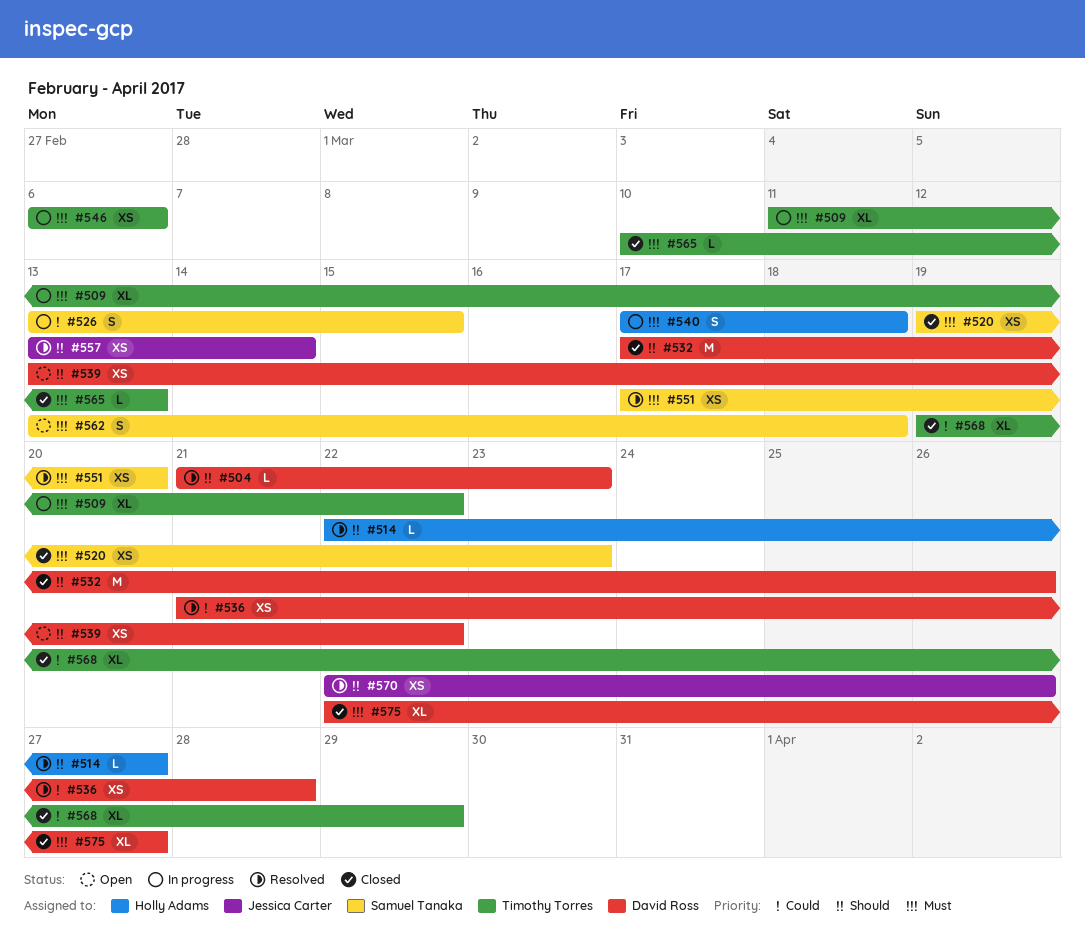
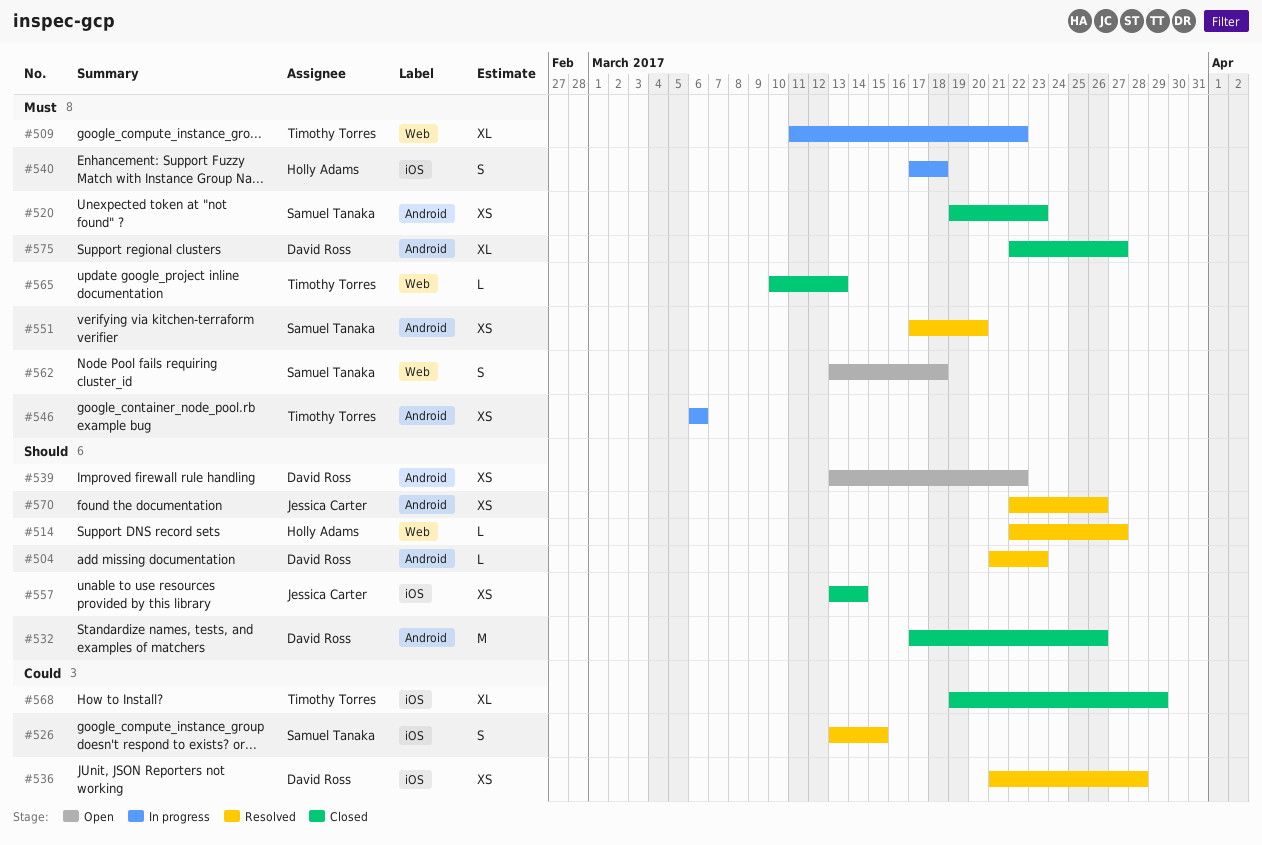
#526, status: In progress -> Resolved
#557, status: Resolved -> Closed

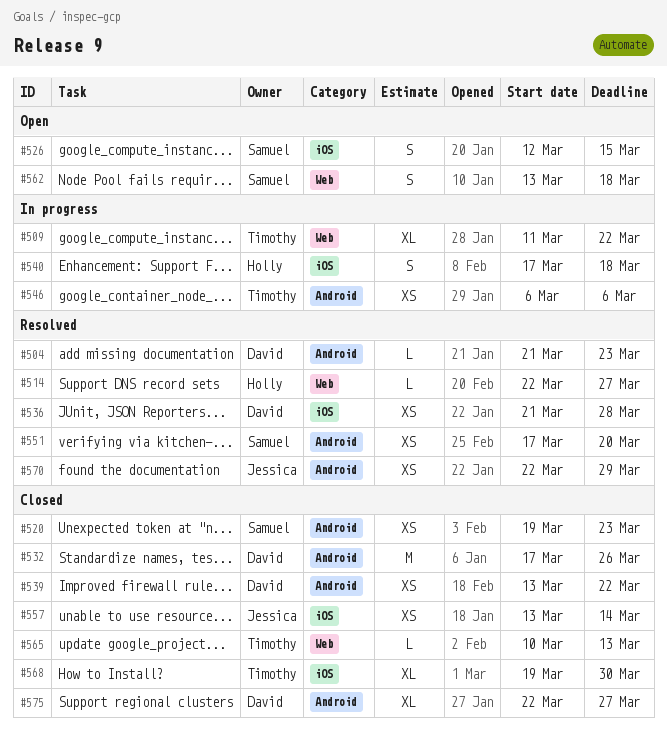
#526, status: Resolved -> Open
#526, start: Mar 13 -> Mar 12
#539, status: Open -> Closed
#568, due: Mar 29 -> Mar 30
#570, due: Mar 26 -> Mar 29

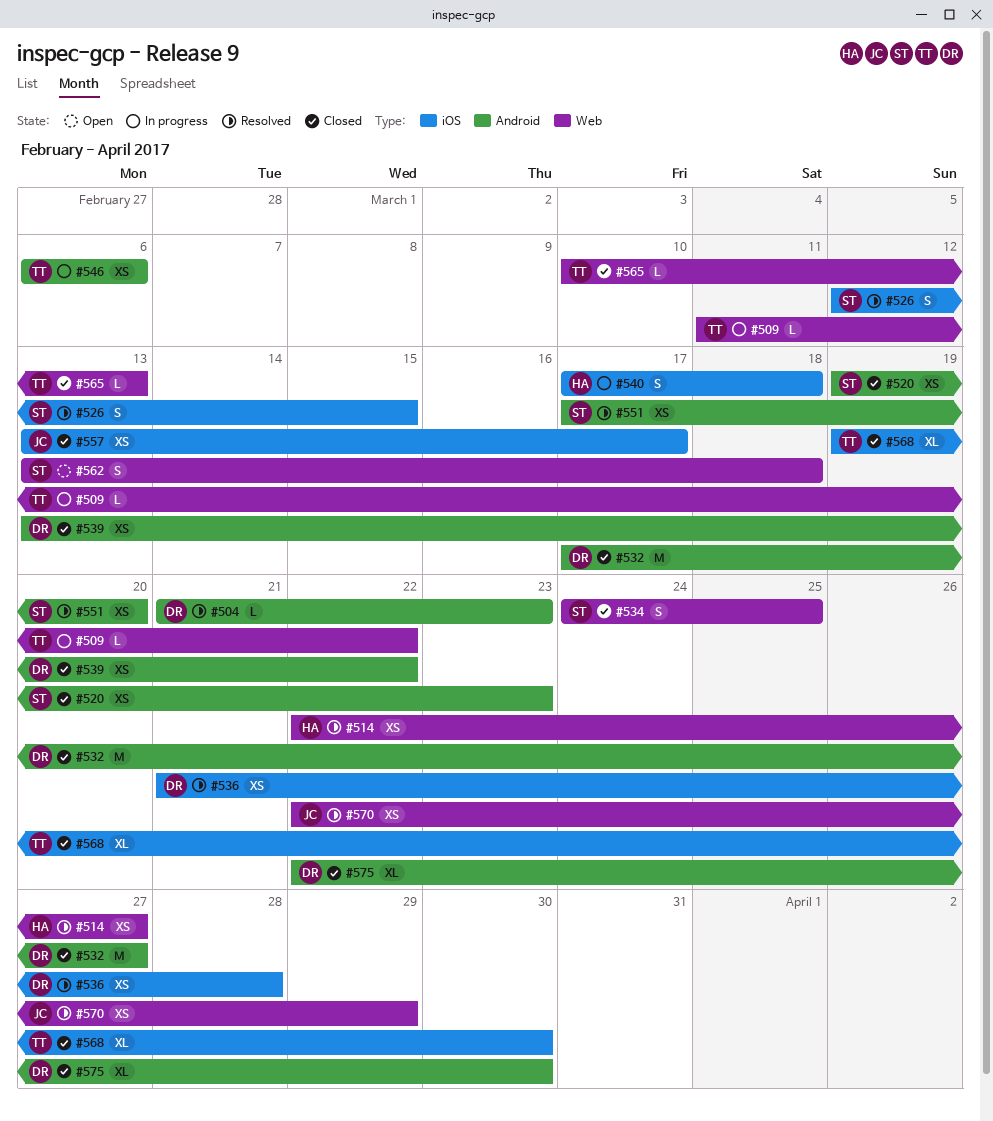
#509, estimate: XL -> L
#514, estimate: L -> XS
#526, status: Open -> Resolved
#532, due: Mar 26 -> Mar 27
#534: none -> present
#557, due: Mar 14 -> Mar 17
#570, label: Android -> Web
#575, due: Mar 27 -> Mar 30

